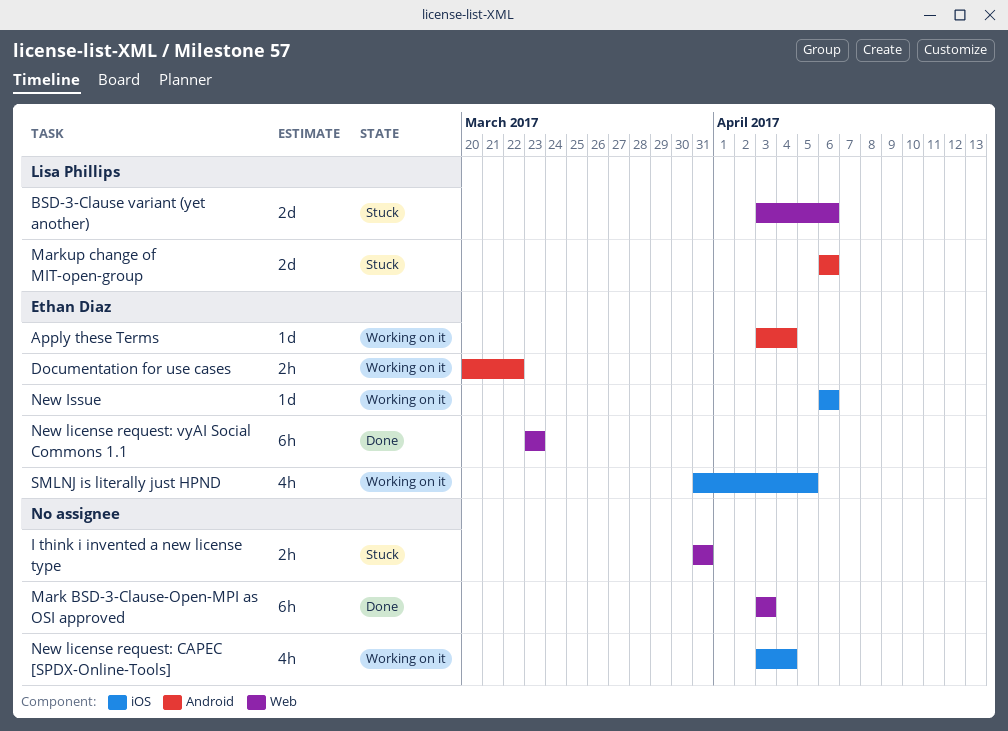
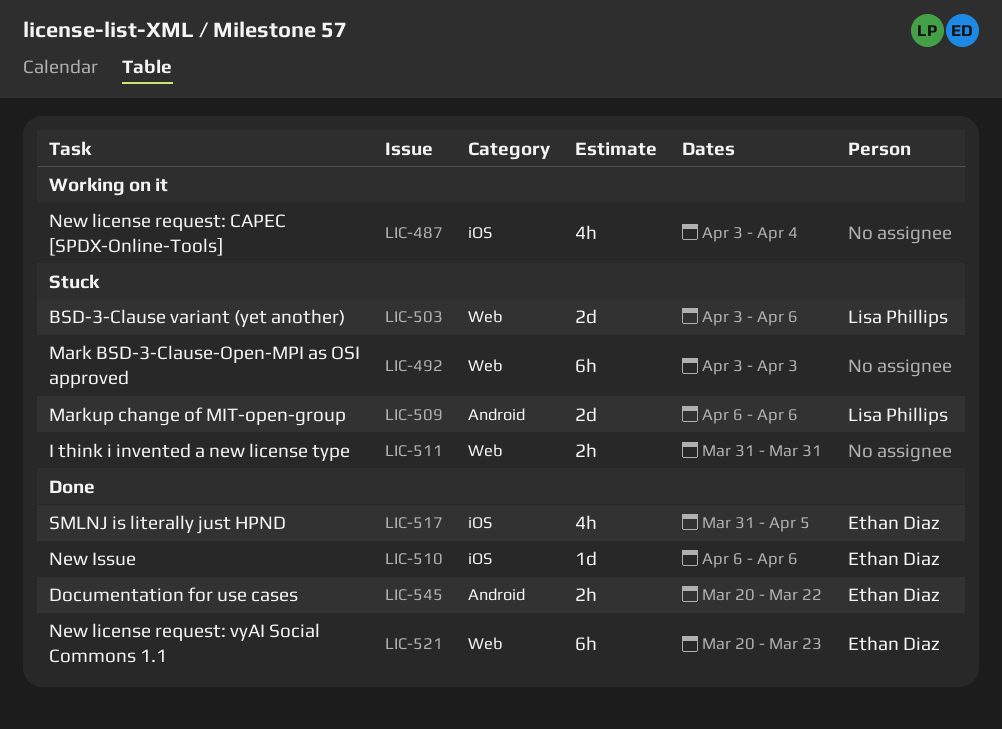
Apply these Terms: present -> none
Documentation for use cases, status: Working on it -> Done
Mark BSD-3-Clause-Open-MPI as OSI approved, status: Done -> Stuck
New Issue, status: Working on it -> Done
New license request: vyAI Social Commons 1.1, start: Mar 23 -> Mar 20
SMLNJ is literally just HPND, status: Working on it -> Done

